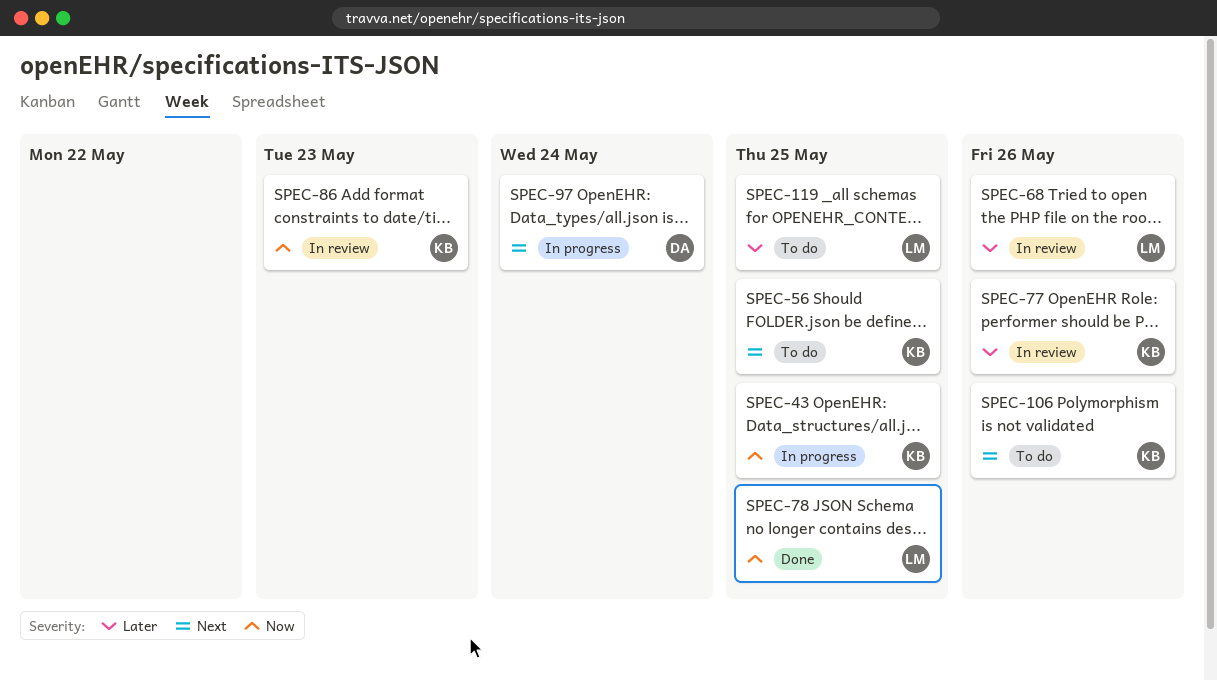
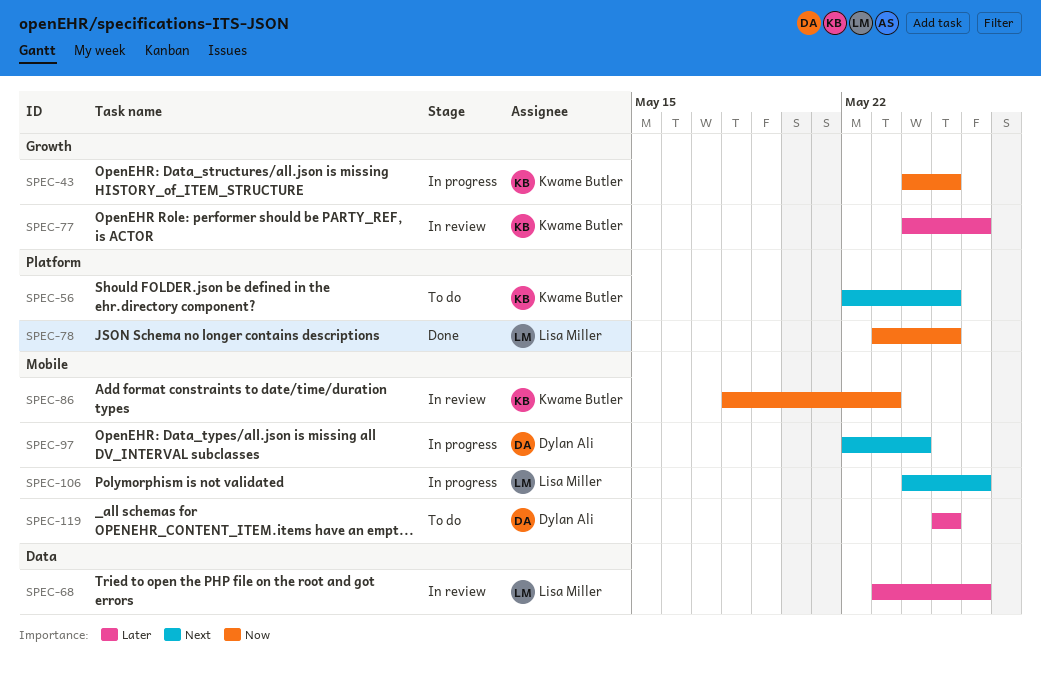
SPEC-106, status: To do -> In progress
SPEC-106, owner: Kwame Butler -> Lisa Miller
SPEC-119, owner: Lisa Miller -> Dylan Ali

